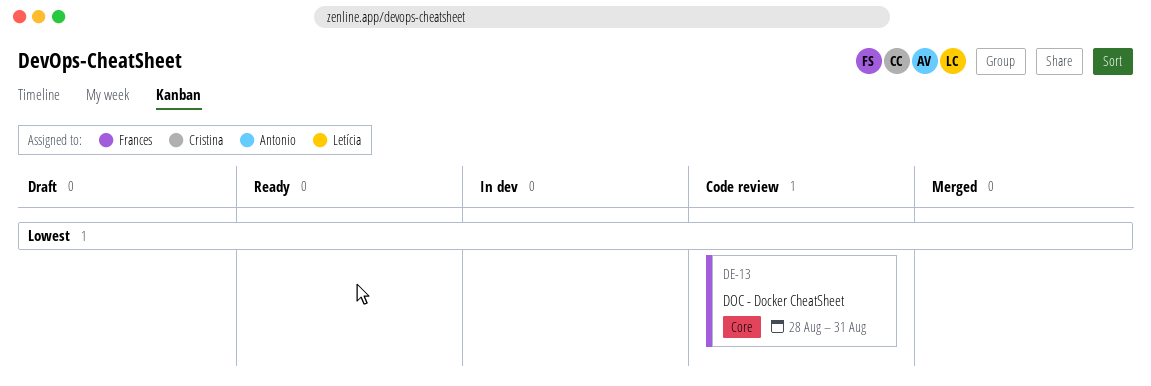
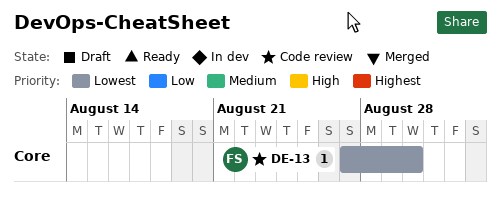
DE-13, start: Aug 28 -> Aug 27
DE-13, due: Aug 31 -> Aug 30

